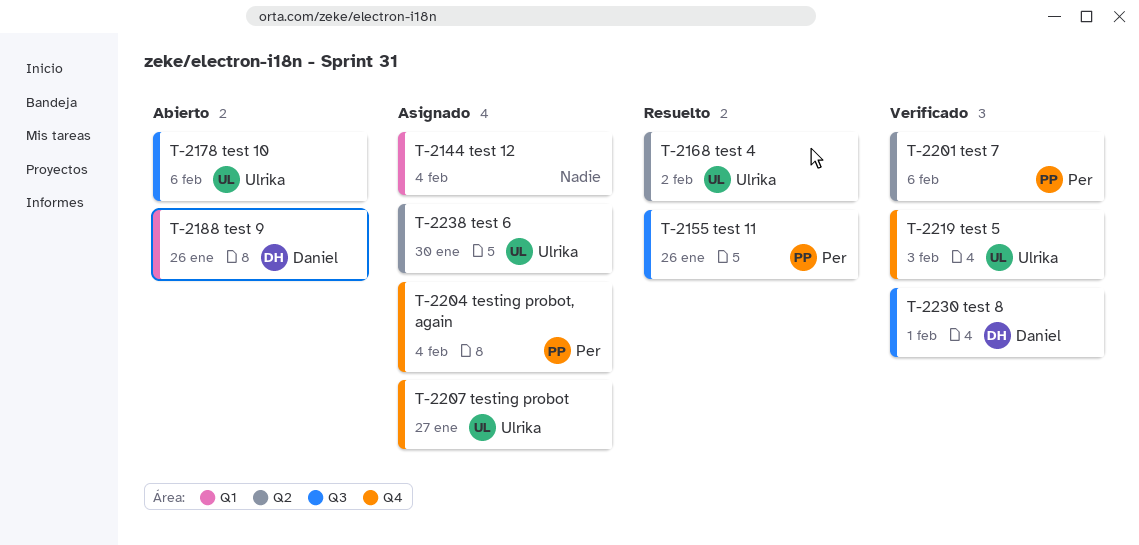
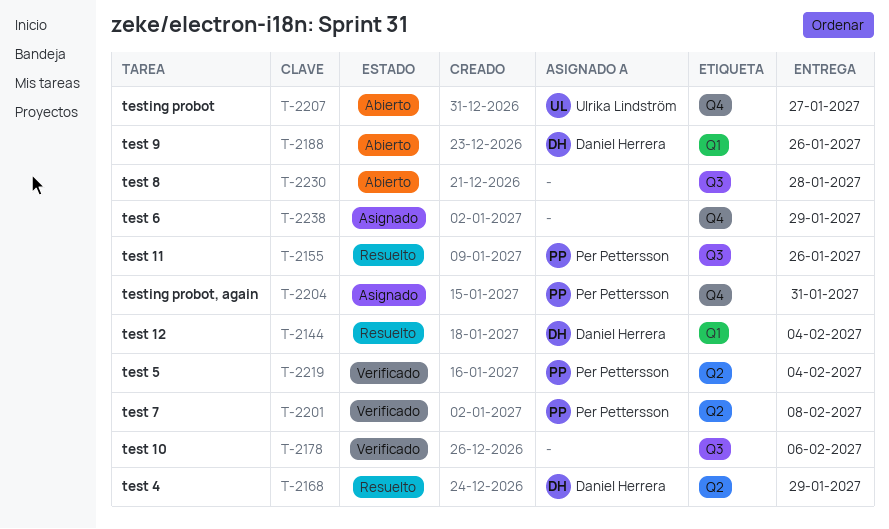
T-2144, status: Asignado -> Resuelto
T-2144, owner: none -> Daniel Herrera
T-2168, owner: Ulrika Lindström -> Daniel Herrera
T-2168, due: Feb 2 -> Jan 29
T-2178, status: Abierto -> Verificado
T-2178, owner: Ulrika Lindström -> none
T-2201, due: Feb 6 -> Feb 8
T-2204, due: Feb 4 -> Jan 31
T-2207, status: Asignado -> Abierto
T-2219, owner: Ulrika Lindström -> Per Pettersson
T-2219, label: Q4 -> Q2
T-2219, due: Feb 3 -> Feb 4
T-2230, status: Verificado -> Abierto
T-2230, owner: Daniel Herrera -> none
T-2230, due: Feb 1 -> Jan 28
T-2238, owner: Ulrika Lindström -> none
T-2238, label: Q2 -> Q4
T-2238, due: Jan 30 -> Jan 29

